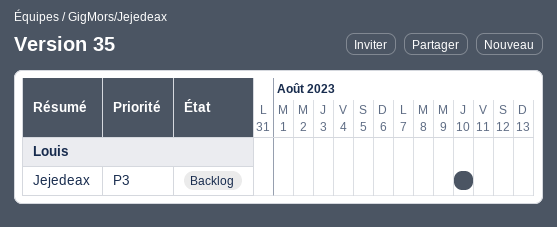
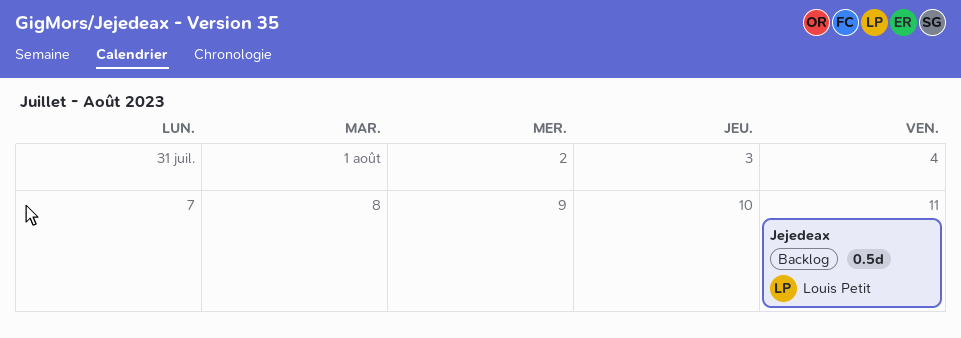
Jejedeax, due: Aug 10 -> Aug 11

